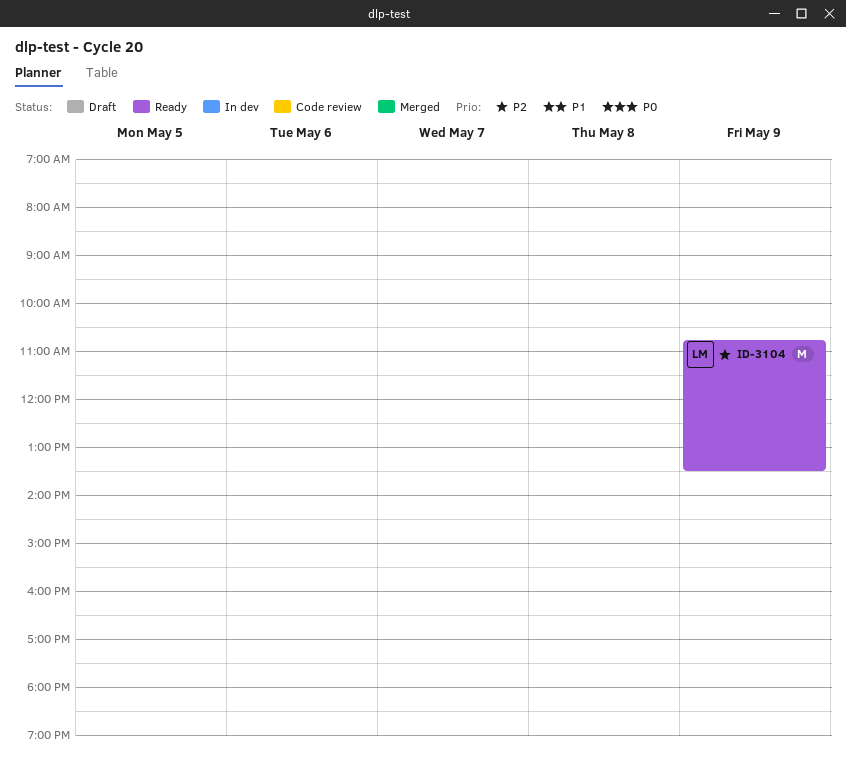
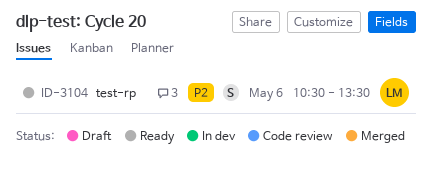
ID-3104, estimate: M -> S
ID-3104, day: May 9 -> May 6
ID-3104, begins: 10:45 -> 10:30

